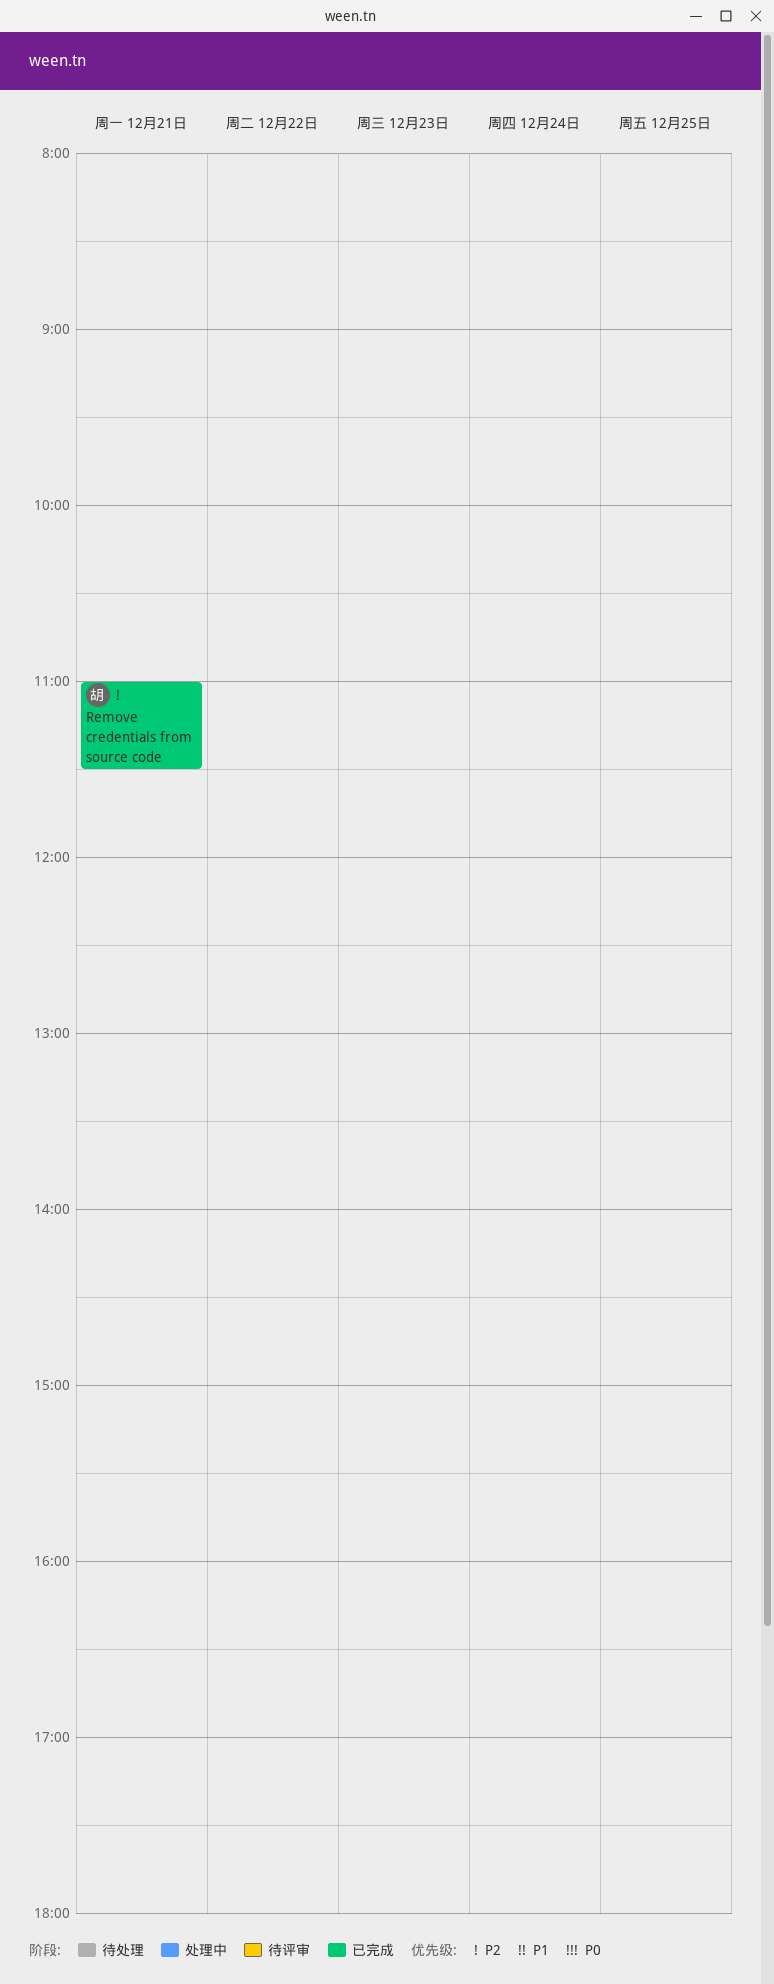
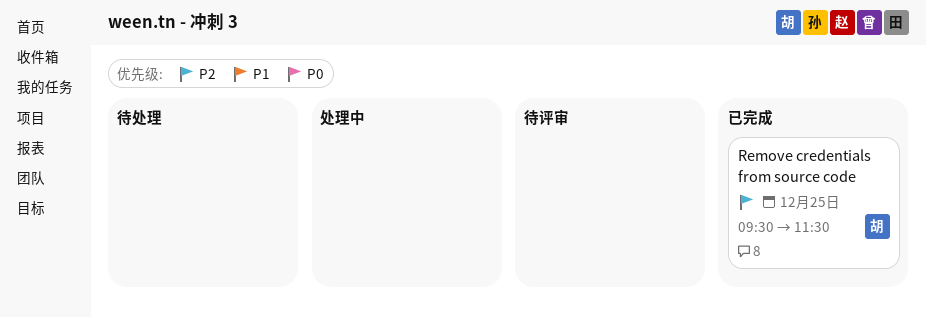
Remove credentials from source code, day: Dec 21 -> Dec 25
Remove credentials from source code, begins: 11:00 -> 09:30

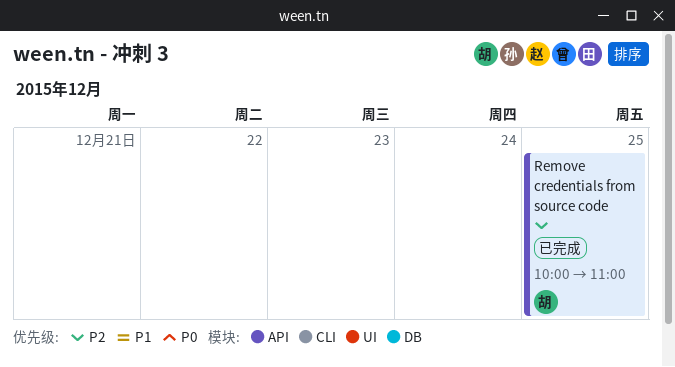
Remove credentials from source code, begins: 09:30 -> 10:00
Remove credentials from source code, ends: 11:30 -> 11:00

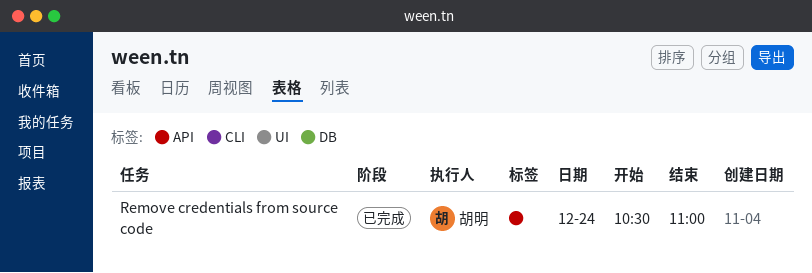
Remove credentials from source code, day: Dec 25 -> Dec 24
Remove credentials from source code, begins: 10:00 -> 10:30

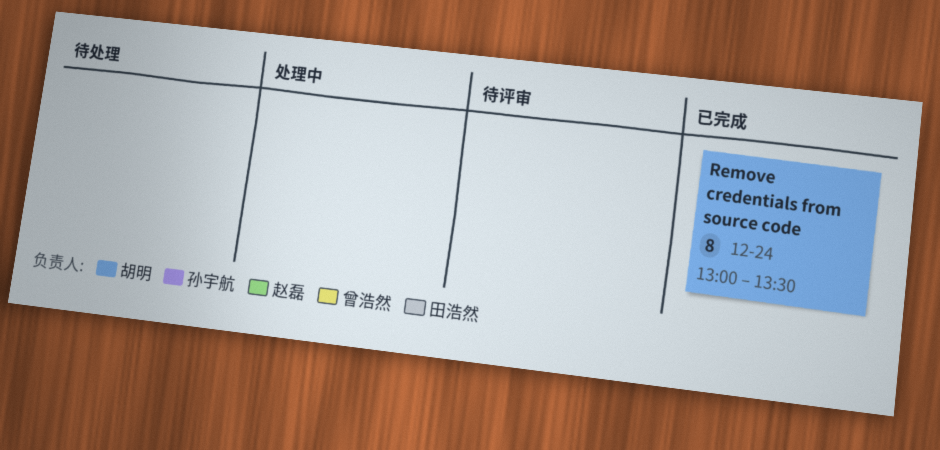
Remove credentials from source code, begins: 10:30 -> 13:00
Remove credentials from source code, ends: 11:00 -> 13:30

